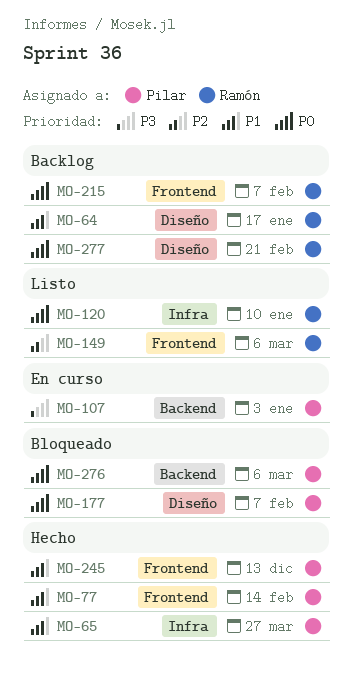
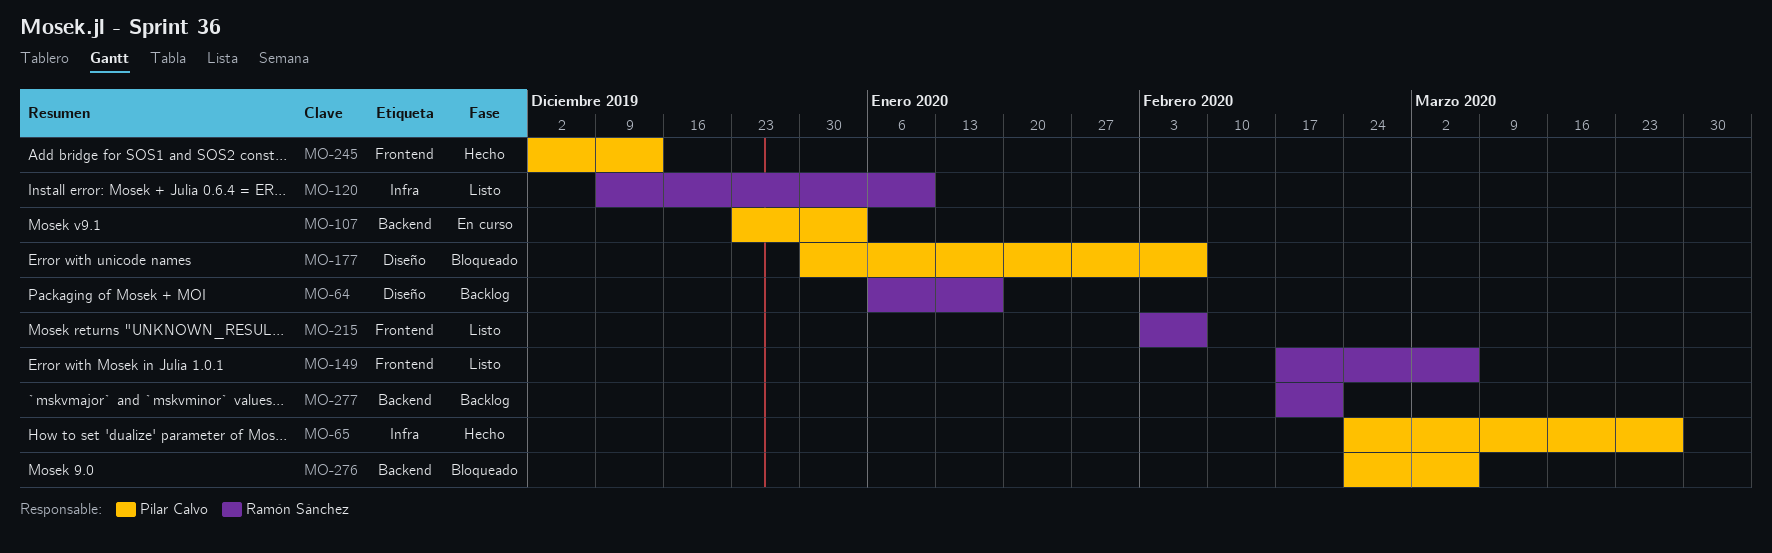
MO-77: present -> none
MO-215, status: Backlog -> Listo
MO-277, label: Diseño -> Backend

